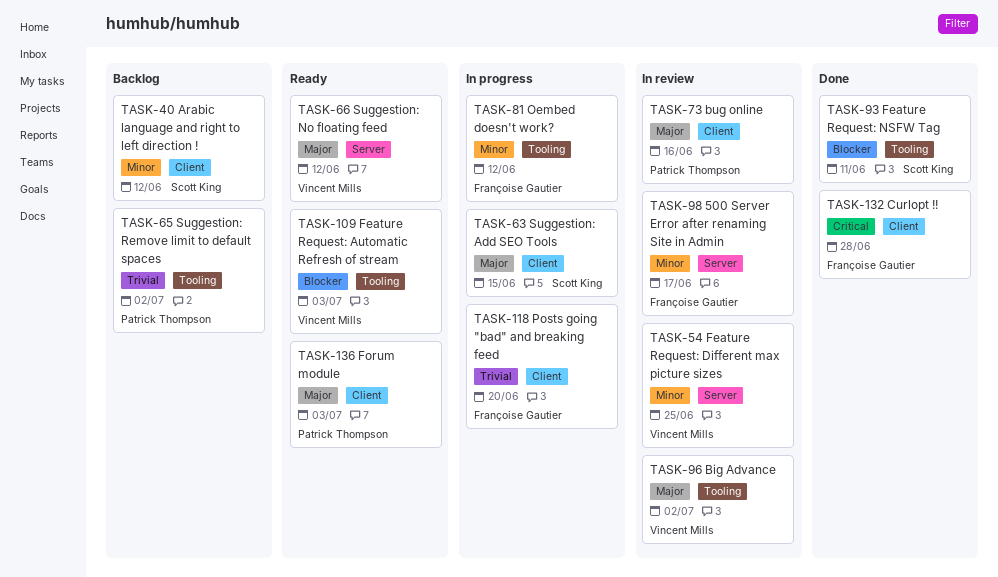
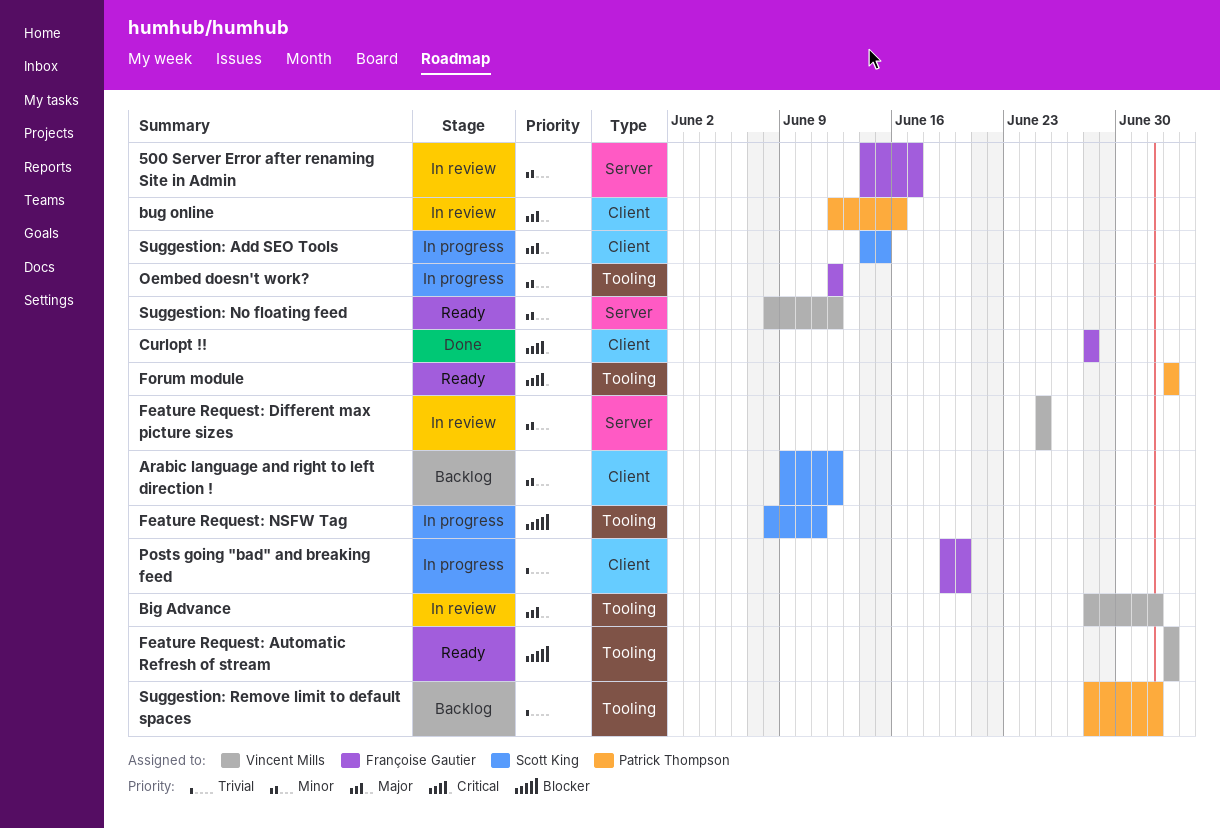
Feature Request: NSFW Tag, status: Done -> In progress
Forum module, priority: Major -> Critical
Forum module, label: Client -> Tooling
Suggestion: No floating feed, priority: Major -> Minor

